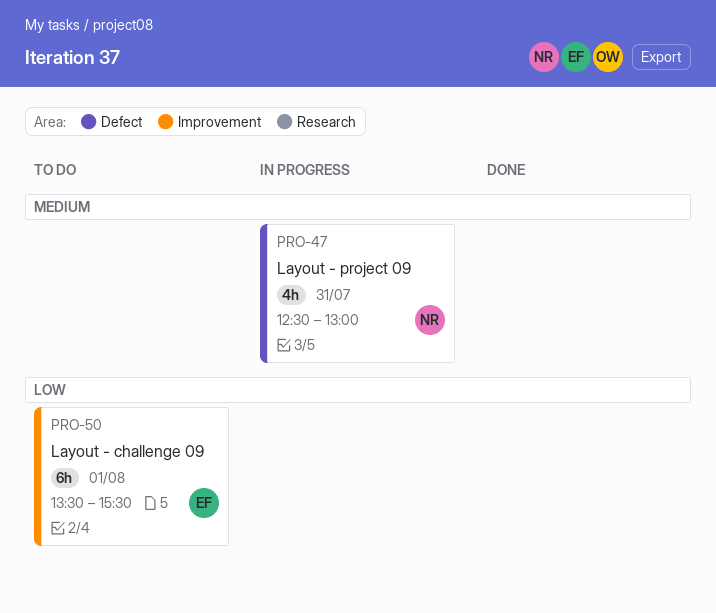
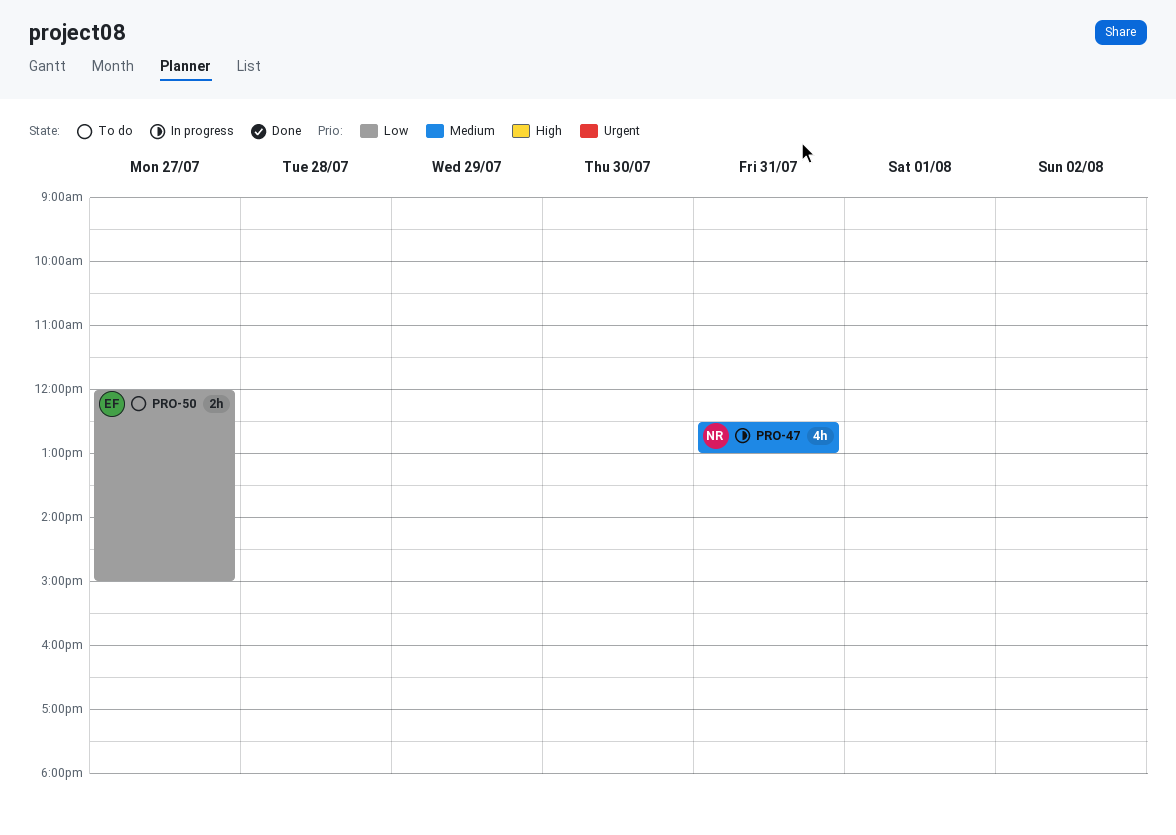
PRO-50, estimate: 6h -> 2h
PRO-50, day: Aug 1 -> Jul 27
PRO-50, begins: 13:30 -> 12:00
PRO-50, ends: 15:30 -> 15:00

